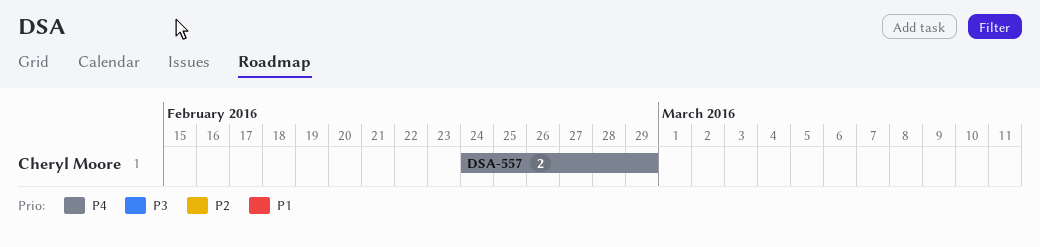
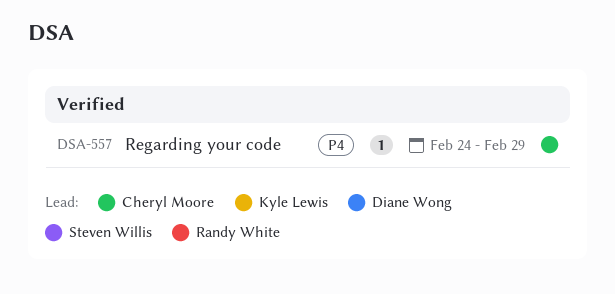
DSA-557, estimate: 2 -> 1

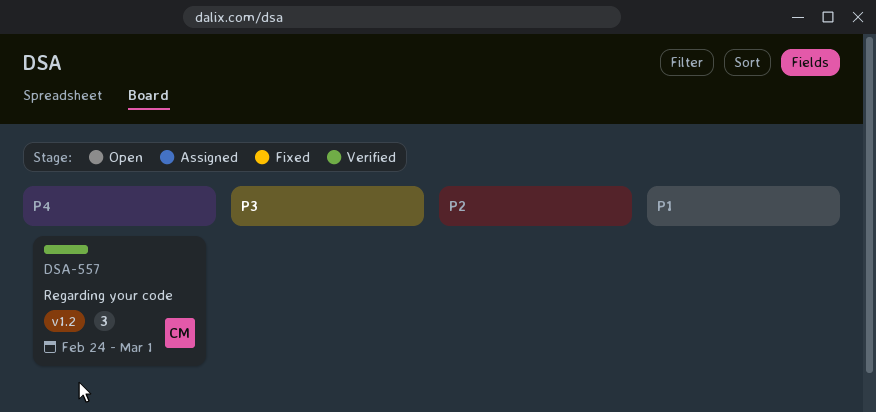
DSA-557, estimate: 1 -> 3
DSA-557, due: Feb 29 -> Mar 1

